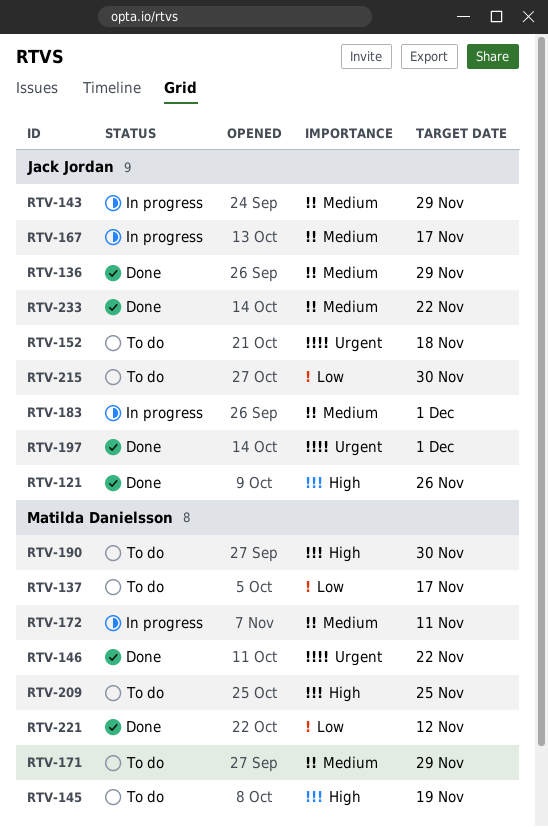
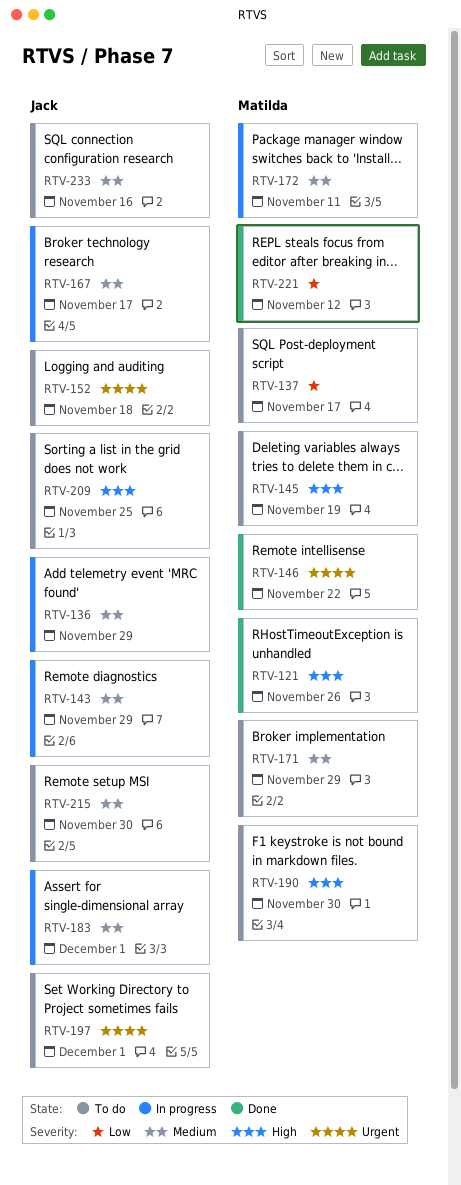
RTV-121, owner: Jack Jordan -> Matilda Danielsson
RTV-136, status: Done -> In progress
RTV-197, status: Done -> To do
RTV-209, owner: Matilda Danielsson -> Jack Jordan
RTV-215, priority: Low -> Medium
RTV-233, status: Done -> To do
RTV-233, due: Nov 22 -> Nov 16

